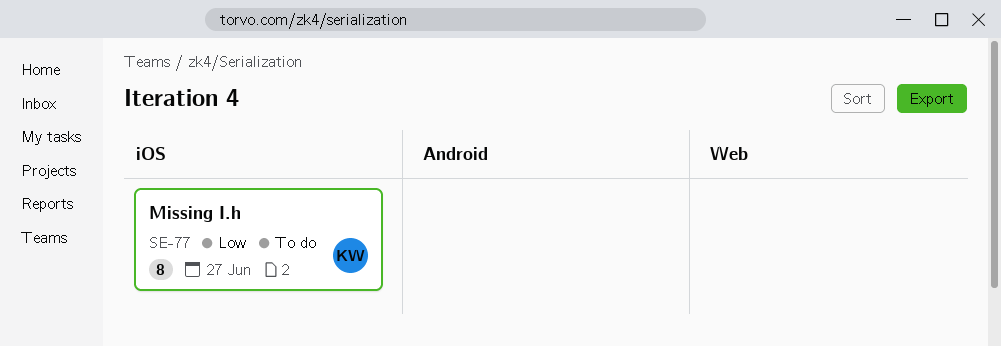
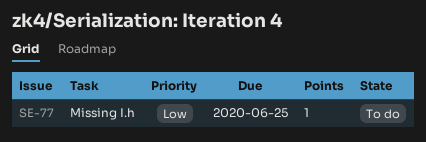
SE-77, estimate: 8 -> 1
SE-77, due: Jun 27 -> Jun 25

